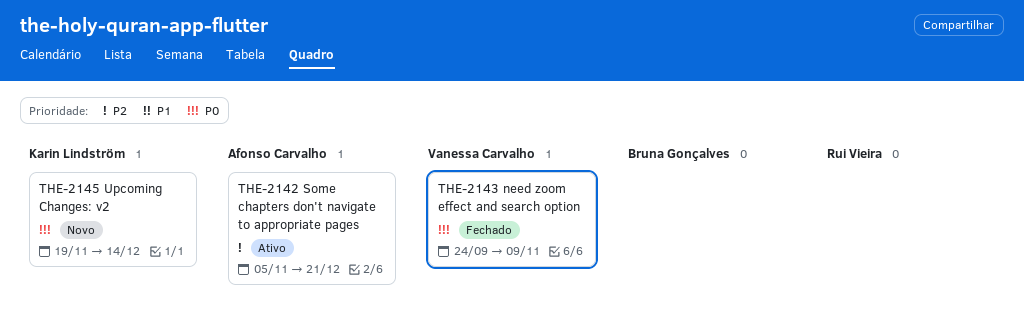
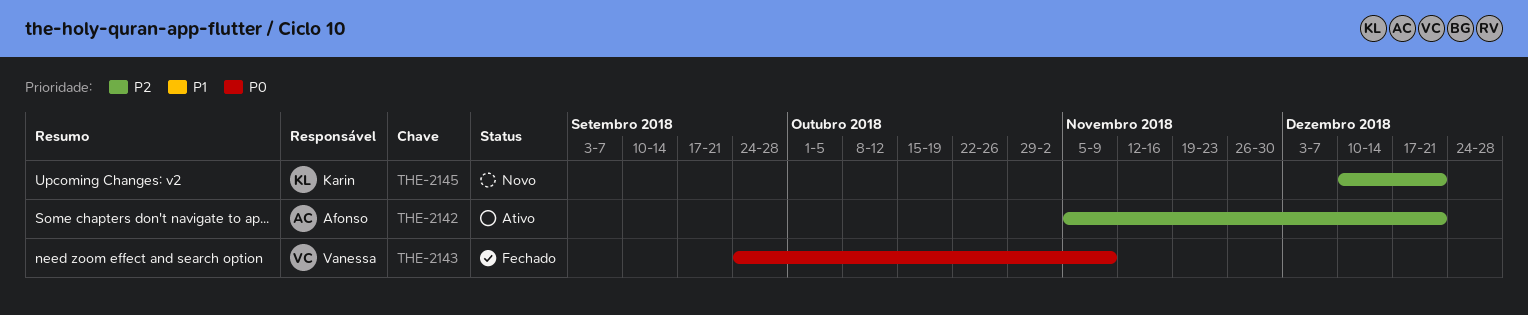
THE-2145, priority: P0 -> P2
THE-2145, start: Nov 19 -> Dec 10
THE-2145, due: Dec 14 -> Dec 21

